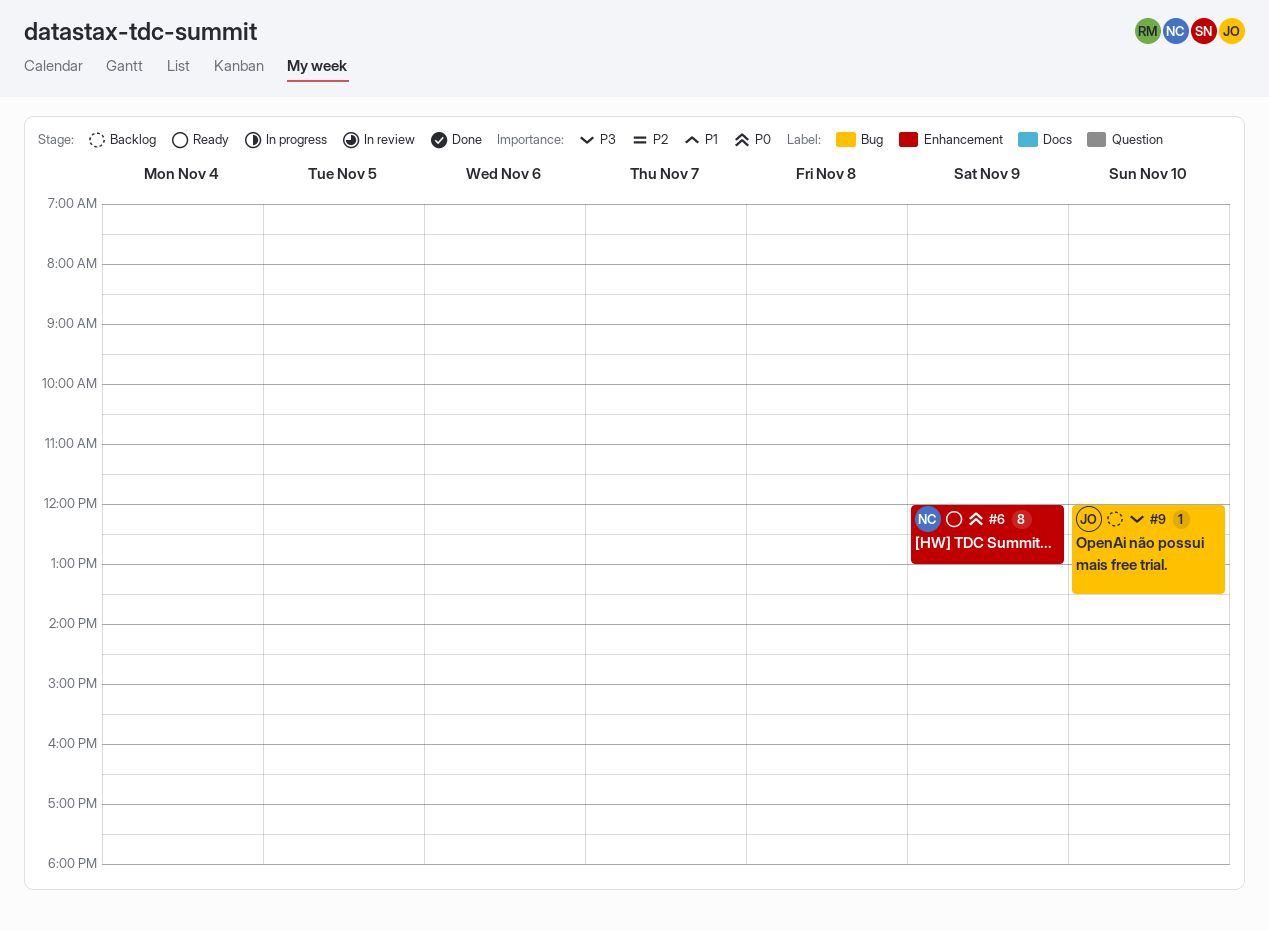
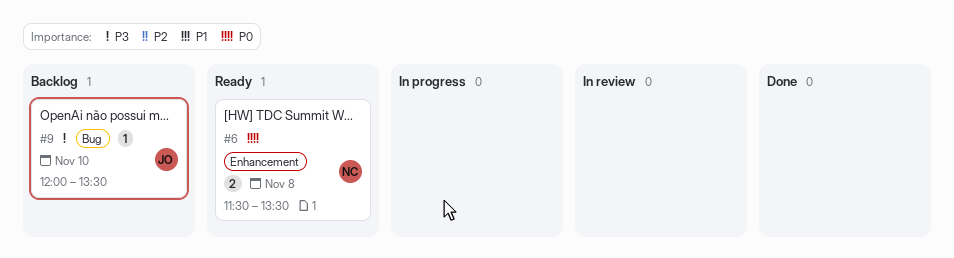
#6, estimate: 8 -> 2
#6, day: Nov 9 -> Nov 8
#6, begins: 12:00 -> 11:30
#6, ends: 13:00 -> 13:30

